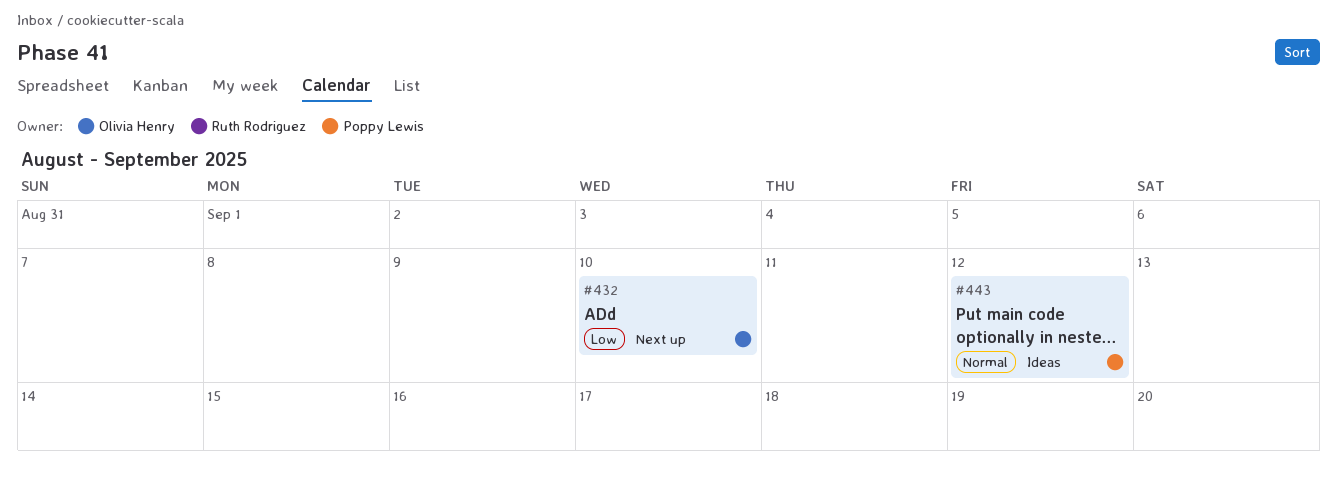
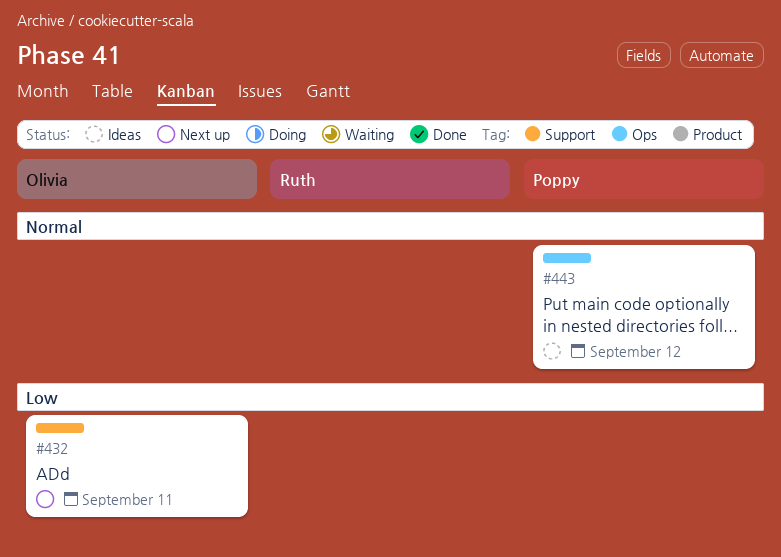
#432, due: Sep 10 -> Sep 11

